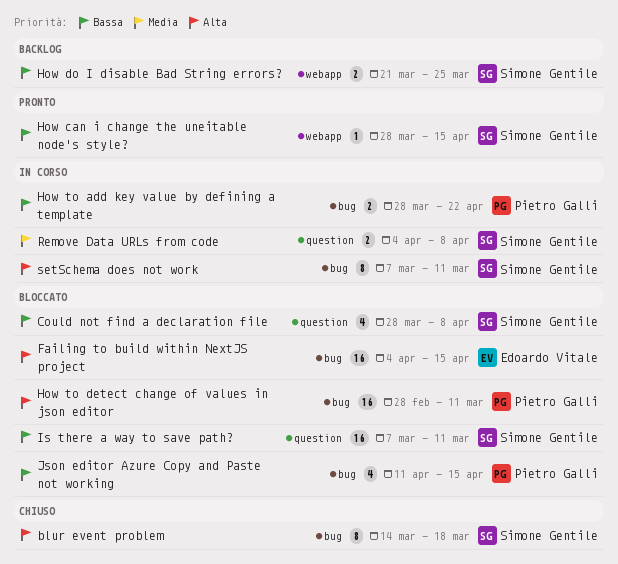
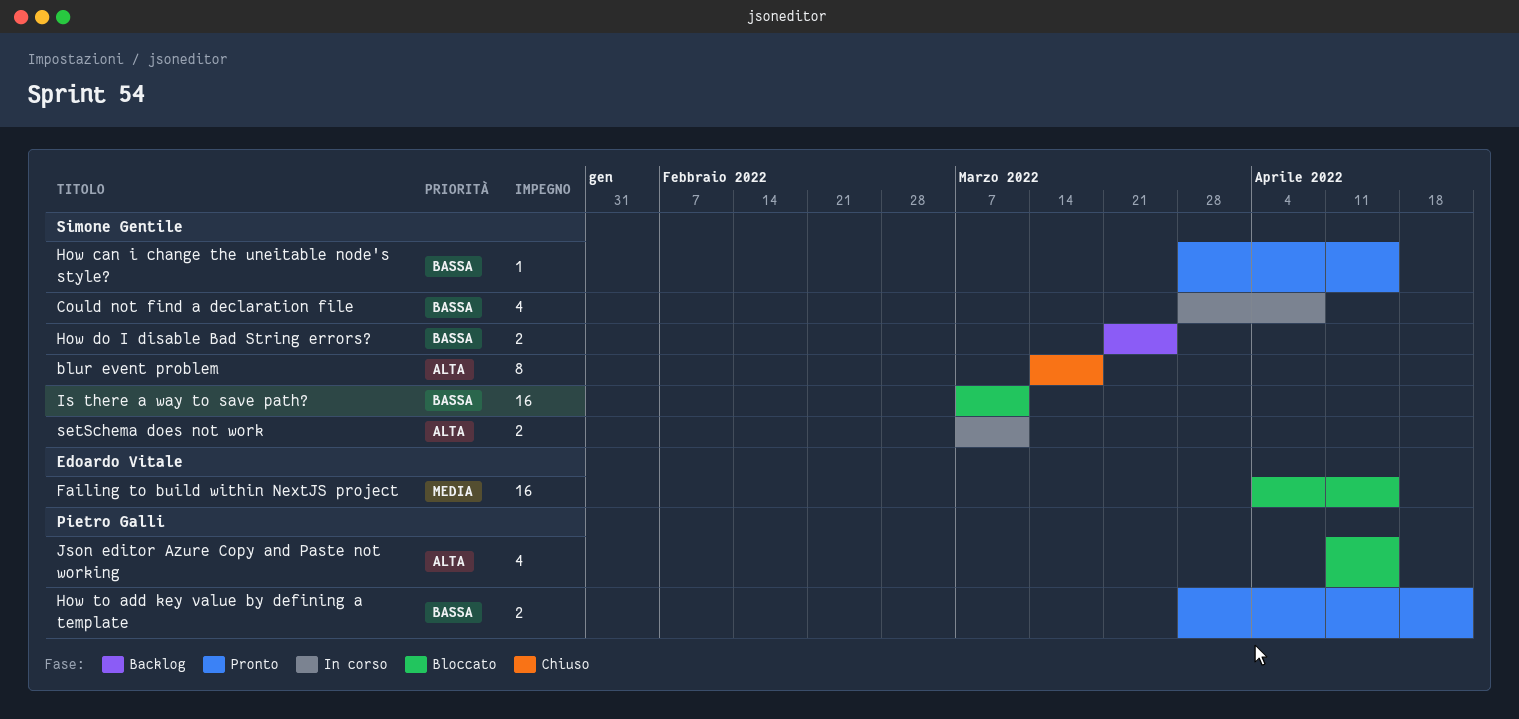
Could not find a declaration file, status: Bloccato -> In corso
Failing to build within NextJS project, priority: Alta -> Media
How to add key value by defining a template, status: In corso -> Pronto
How to detect change of values in json editor: present -> none
Json editor Azure Copy and Paste not working, priority: Bassa -> Alta
Remove Data URLs from code: present -> none
setSchema does not work, estimate: 8 -> 2

